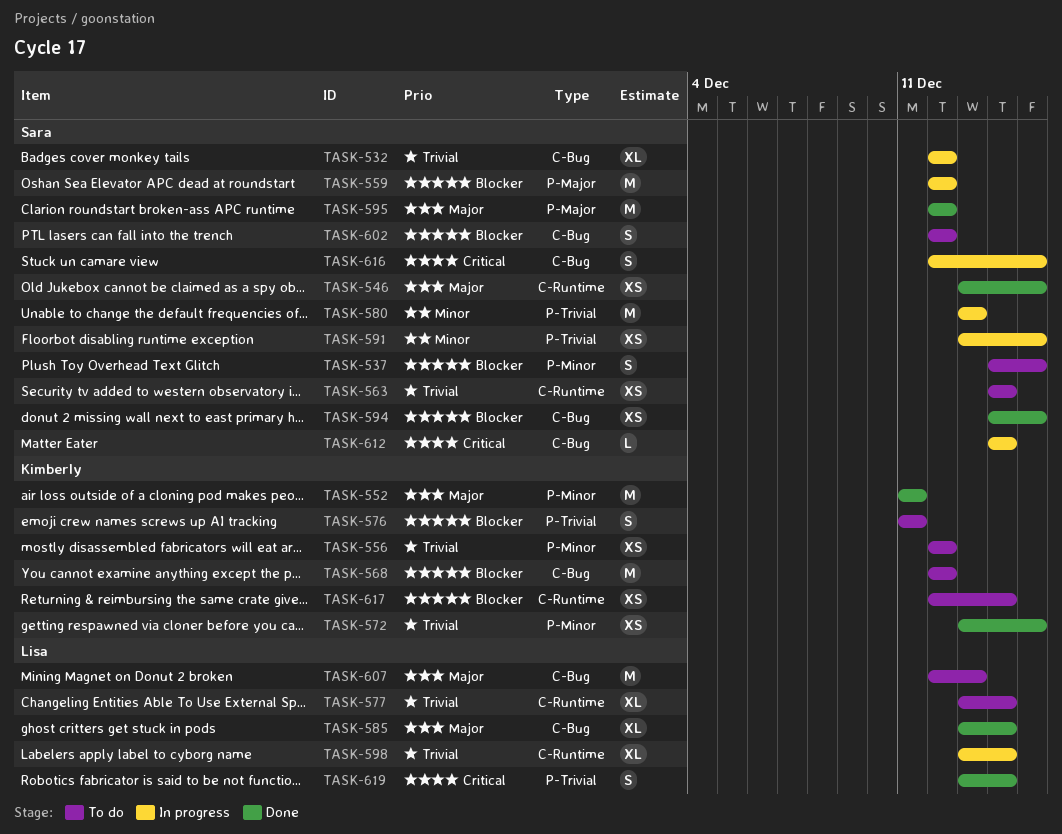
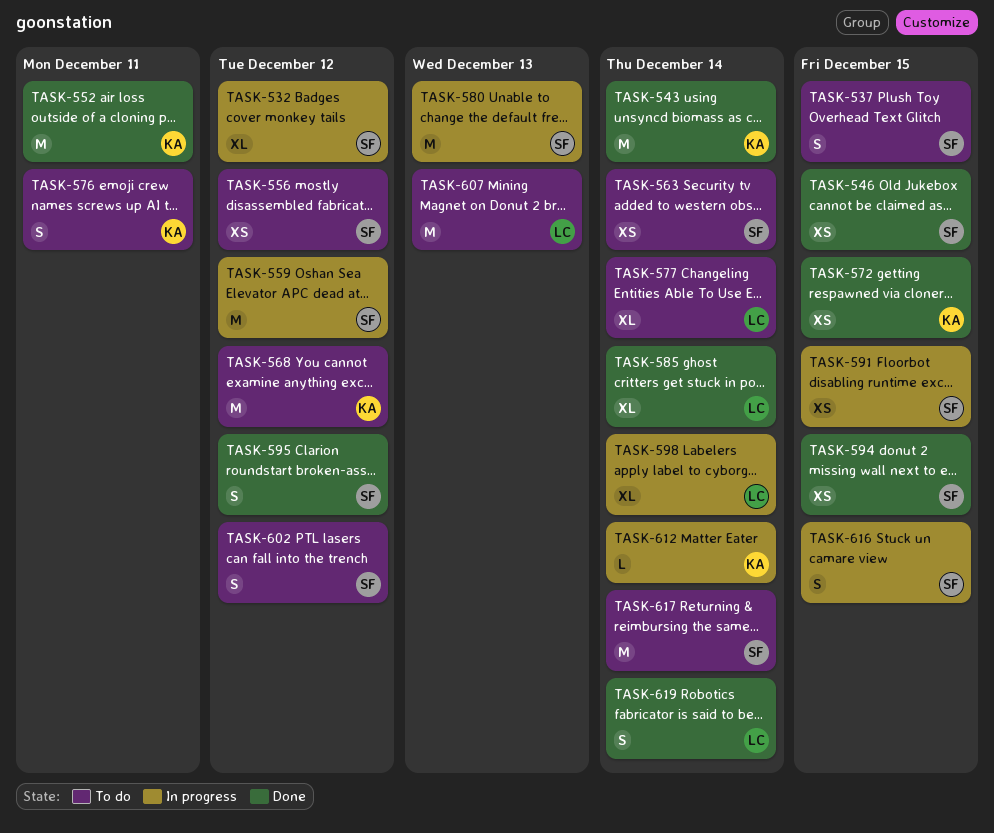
TASK-543: none -> present
TASK-556, owner: Kimberly -> Sara
TASK-595, estimate: M -> S
TASK-612, owner: Sara -> Kimberly
TASK-617, owner: Kimberly -> Sara
TASK-617, estimate: XS -> M

